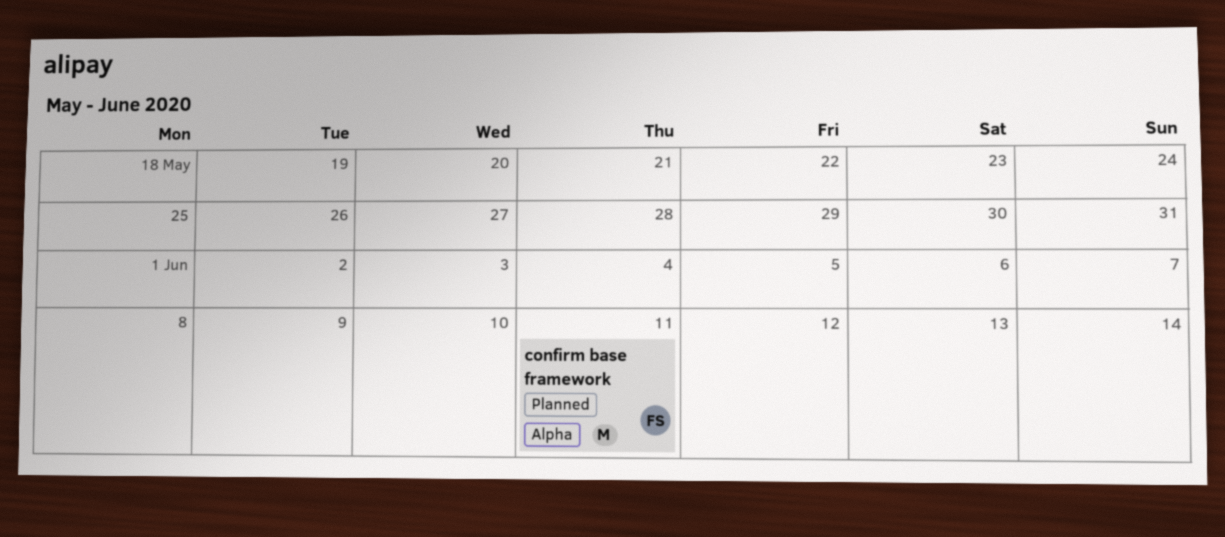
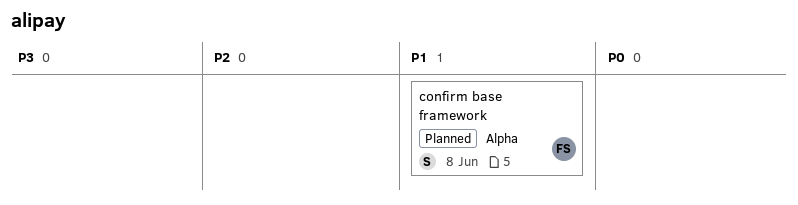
confirm base framework, estimate: M -> S
confirm base framework, due: Jun 11 -> Jun 8

